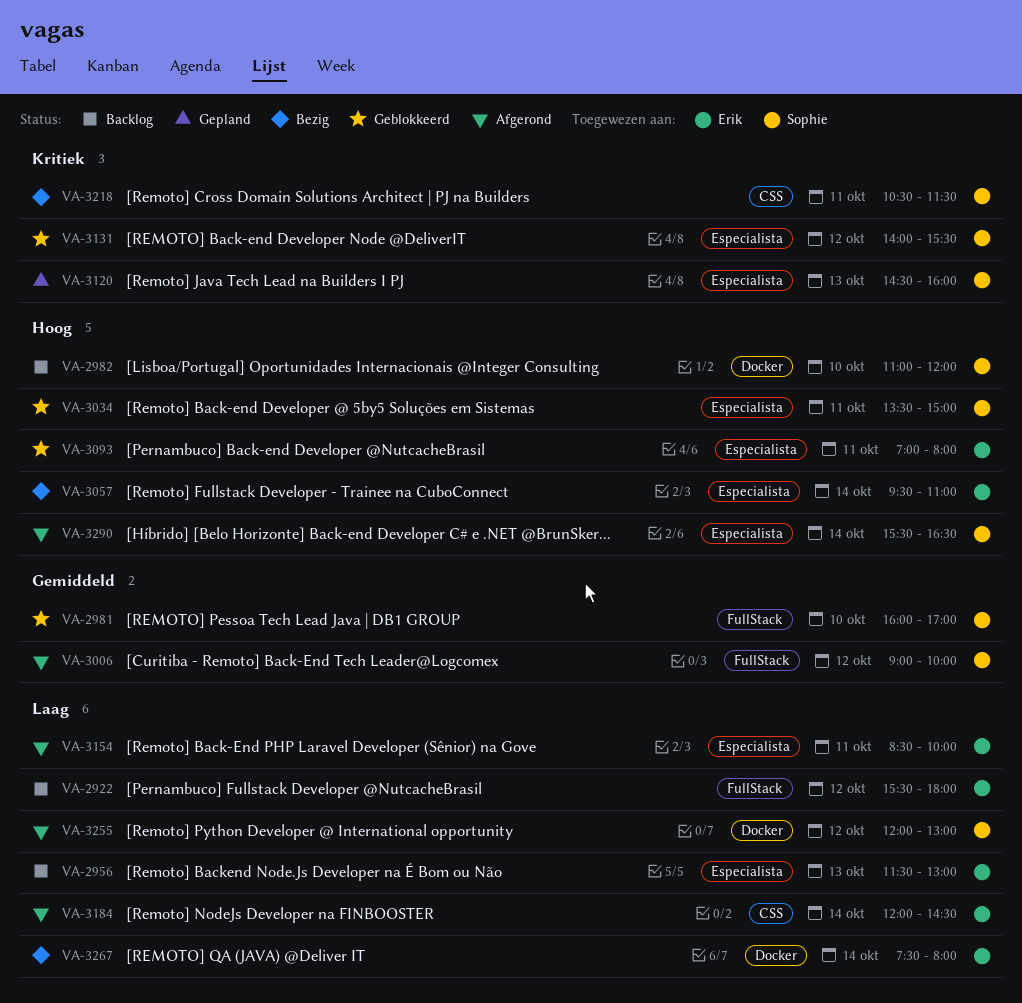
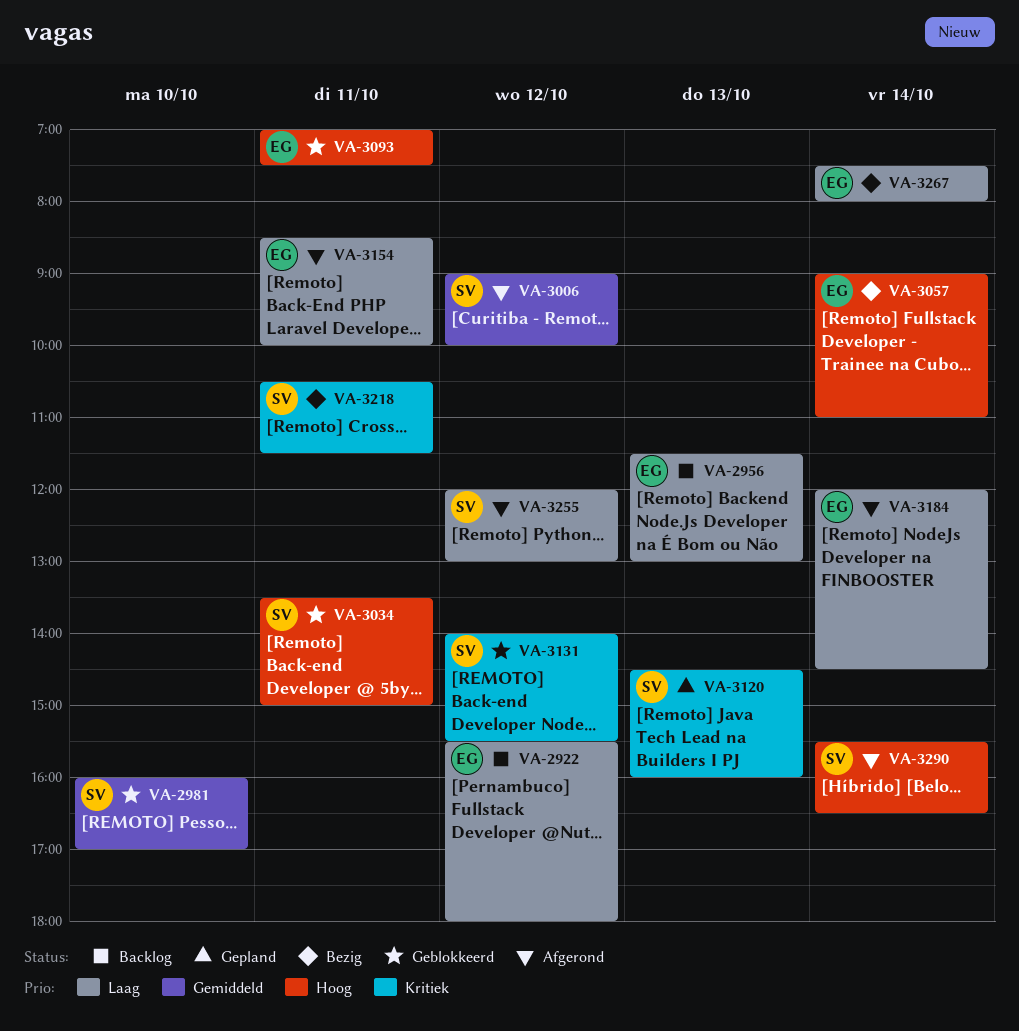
VA-2982: present -> none
VA-3057, begins: 09:30 -> 09:00
VA-3093, ends: 08:00 -> 07:30

